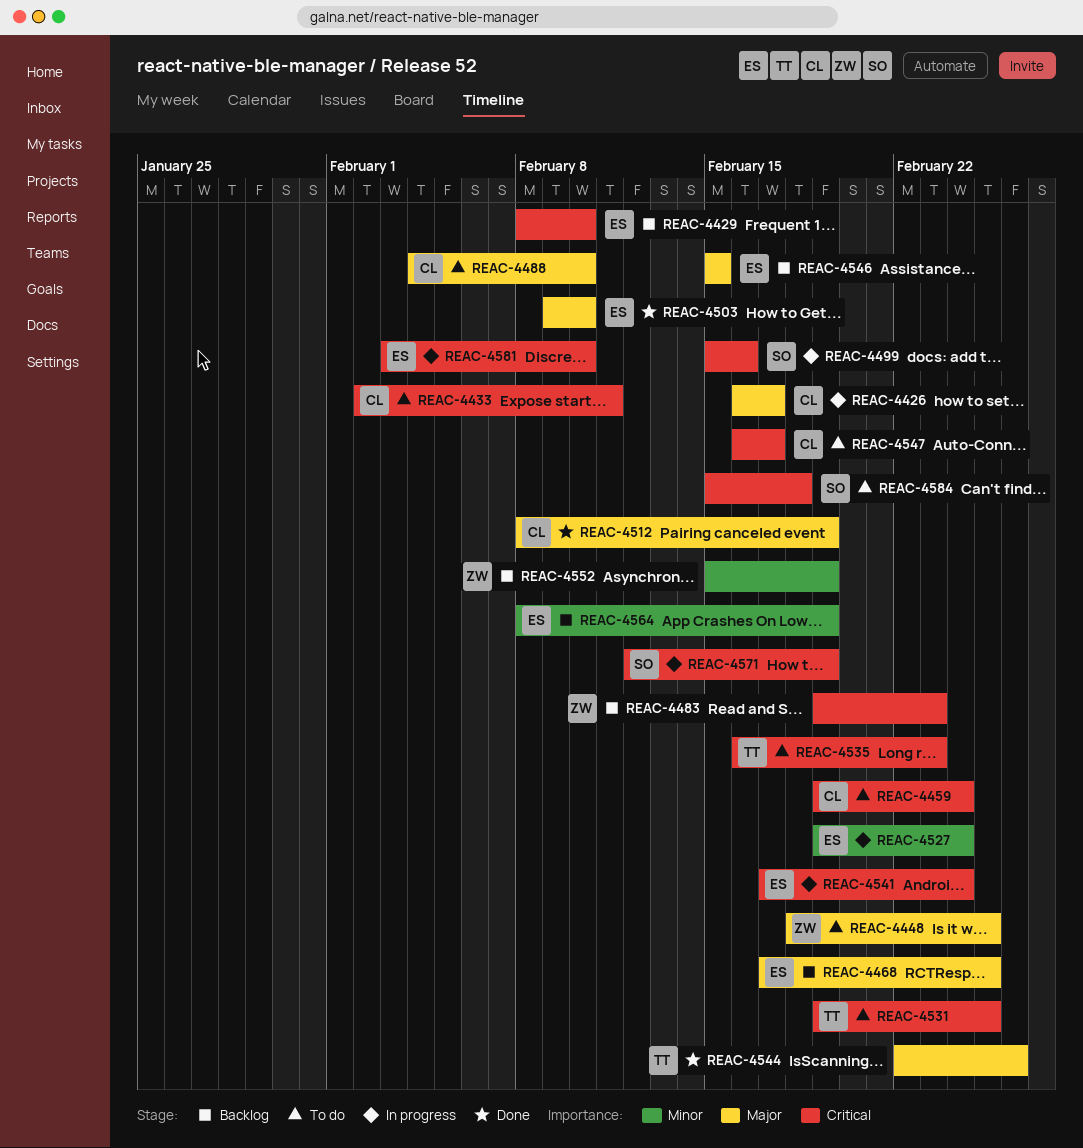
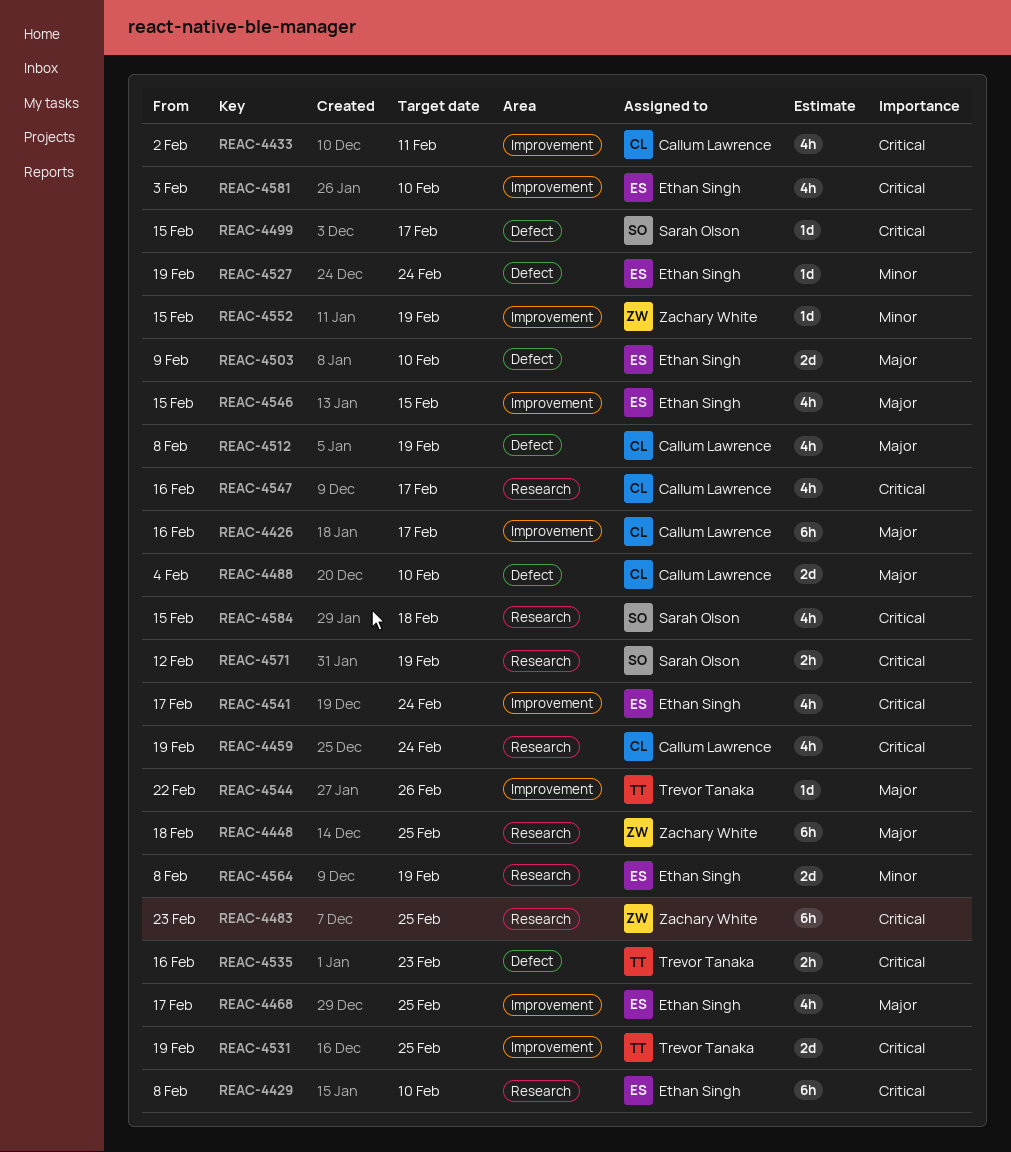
REAC-4483, start: Feb 19 -> Feb 23
REAC-4483, due: Feb 23 -> Feb 25
REAC-4499, due: Feb 16 -> Feb 17

